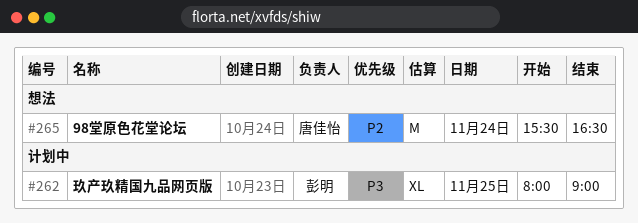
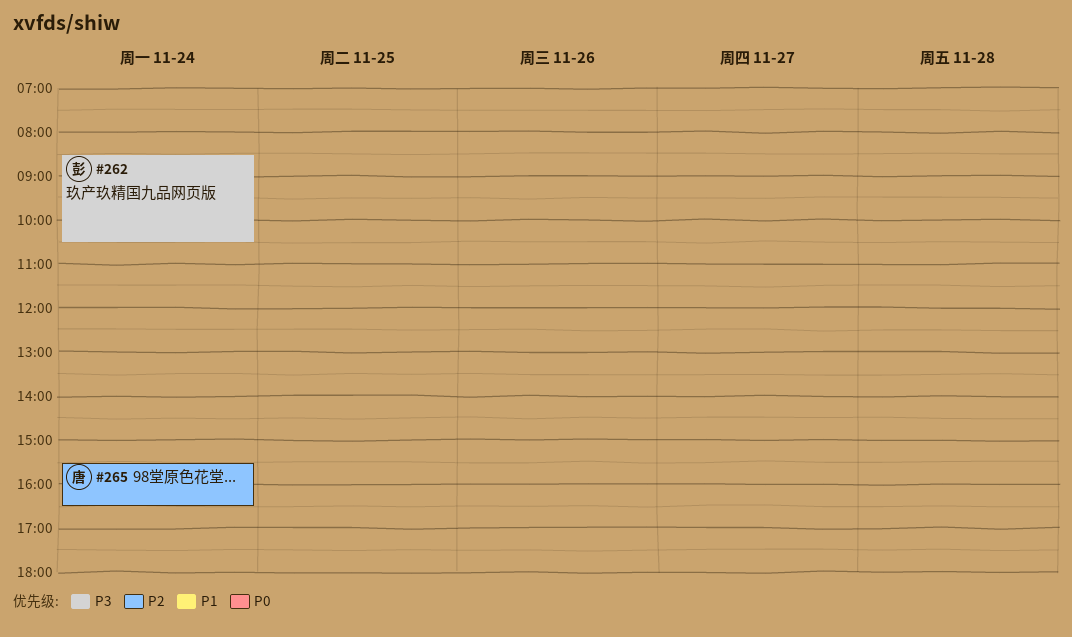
#262, day: Nov 25 -> Nov 24
#262, begins: 08:00 -> 08:30
#262, ends: 09:00 -> 10:30

